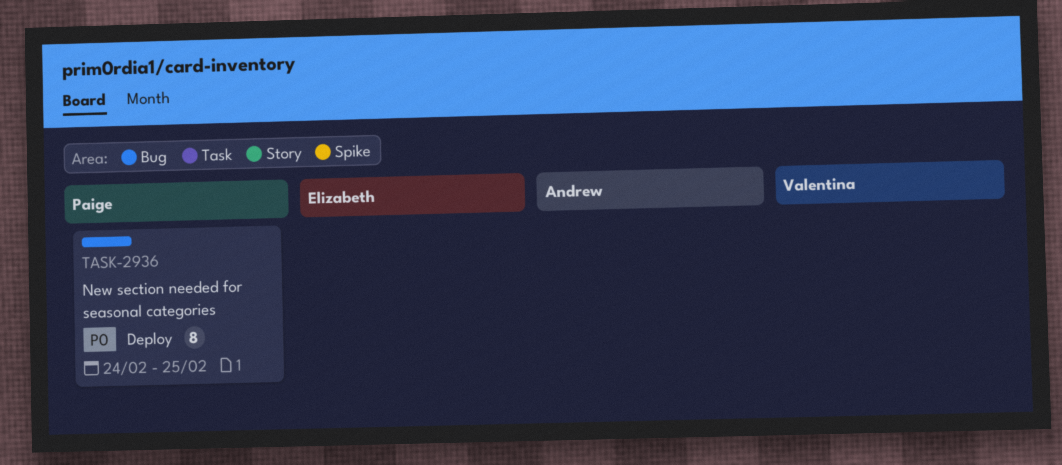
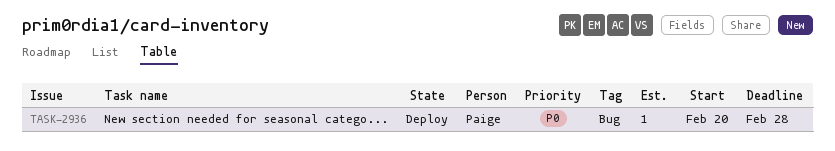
TASK-2936, estimate: 8 -> 1
TASK-2936, start: Feb 24 -> Feb 20
TASK-2936, due: Feb 25 -> Feb 28

